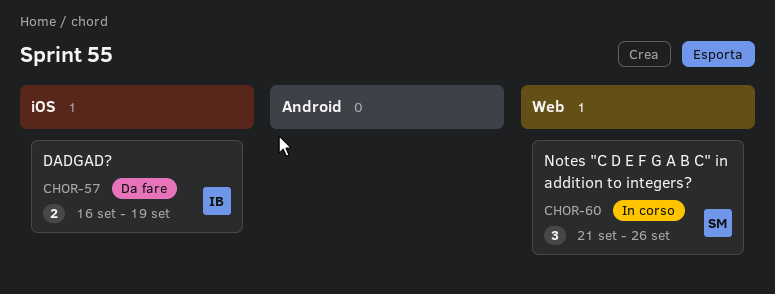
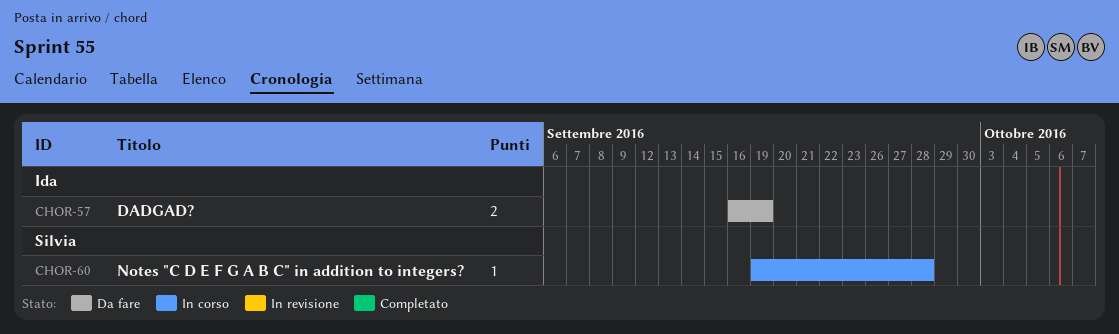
CHOR-60, estimate: 3 -> 1
CHOR-60, start: Sep 21 -> Sep 19
CHOR-60, due: Sep 26 -> Sep 28

